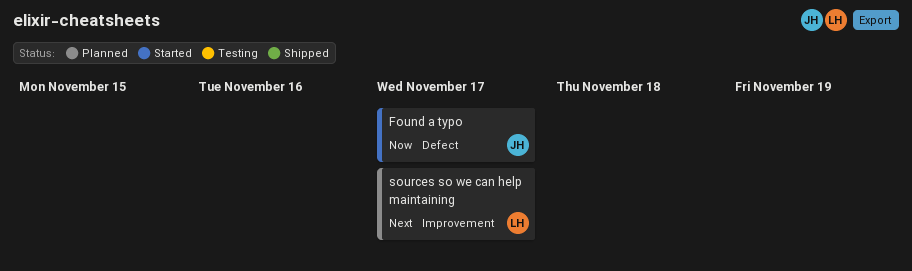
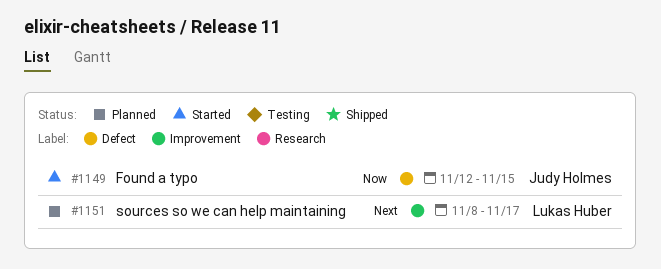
Found a typo, due: Nov 17 -> Nov 15

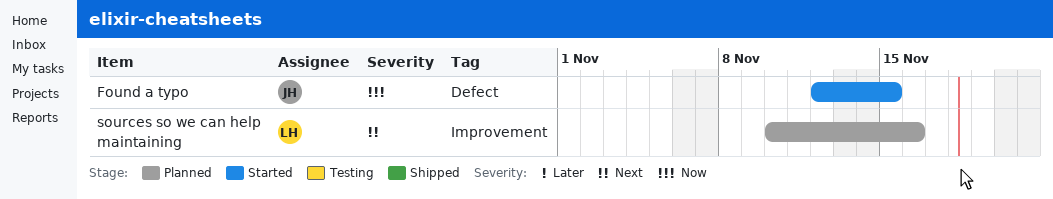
sources so we can help maintaining, start: Nov 8 -> Nov 10
sources so we can help maintaining, due: Nov 17 -> Nov 16

